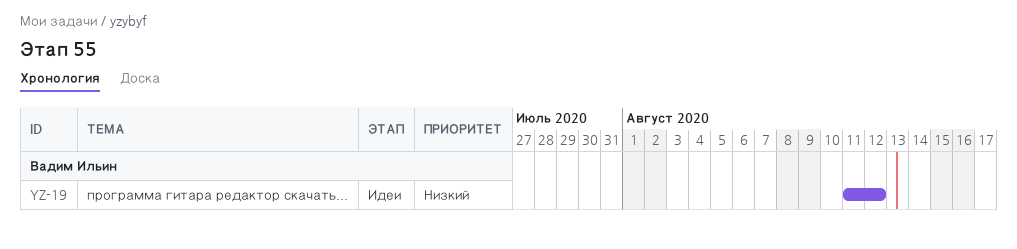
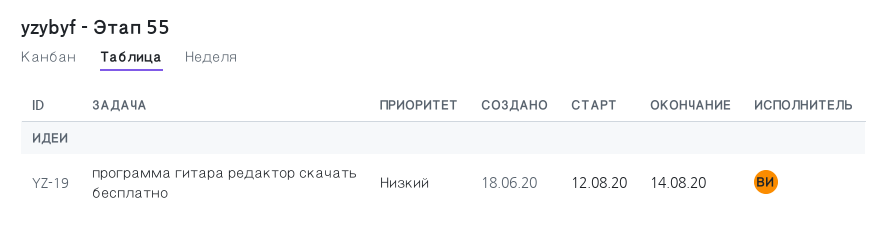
YZ-19, start: Aug 11 -> Aug 12
YZ-19, due: Aug 12 -> Aug 14

